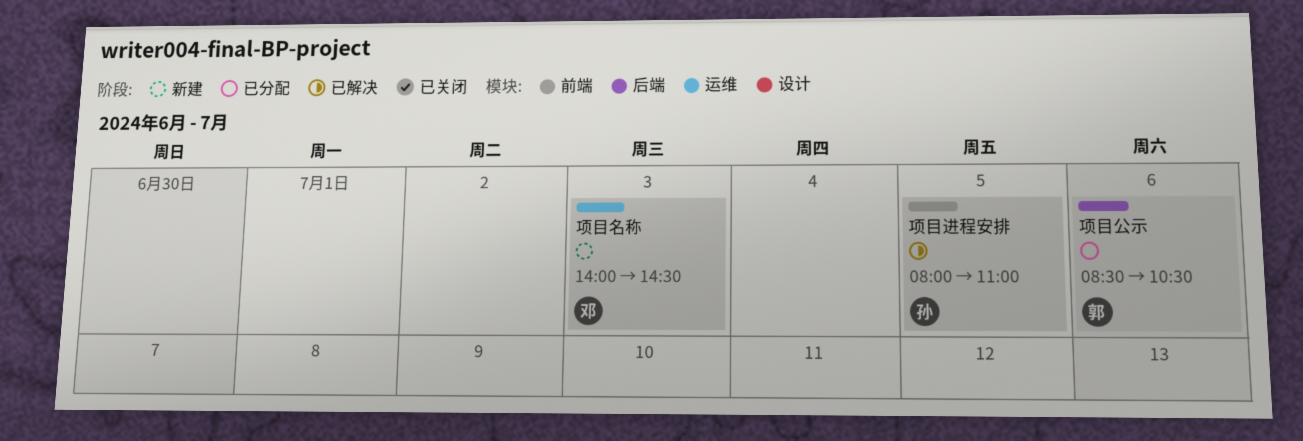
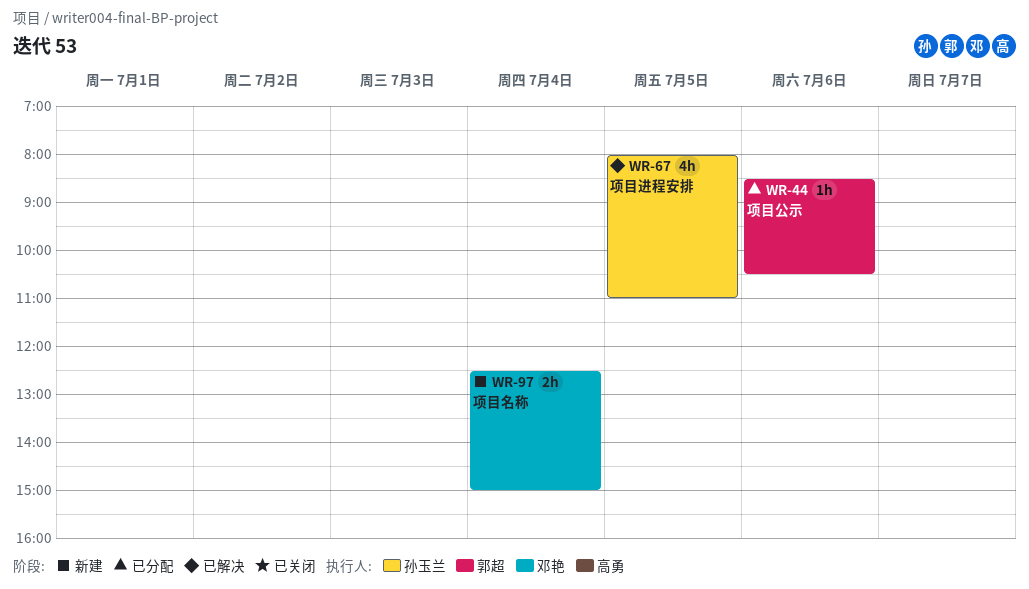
项目名称, day: Jul 3 -> Jul 4
项目名称, begins: 14:00 -> 12:30
项目名称, ends: 14:30 -> 15:00

